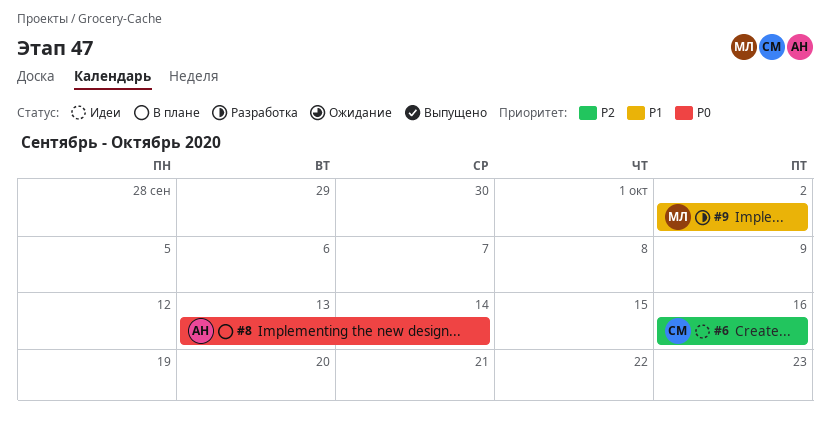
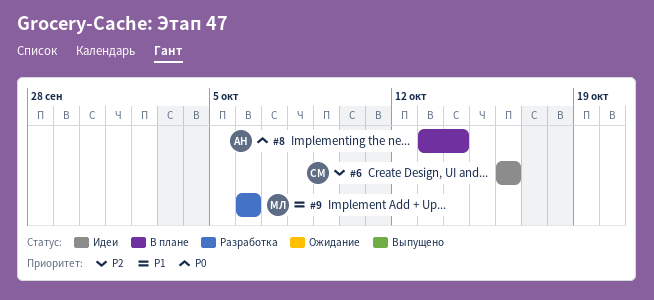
#9, start: Oct 2 -> Oct 6
#9, due: Oct 2 -> Oct 6

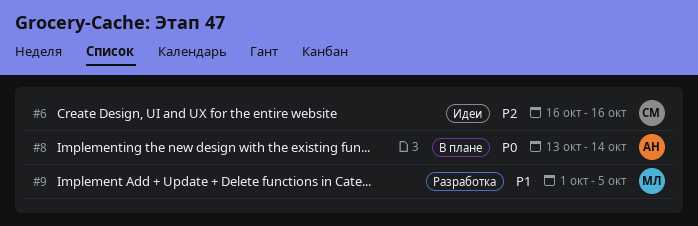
#9, start: Oct 6 -> Oct 1
#9, due: Oct 6 -> Oct 5

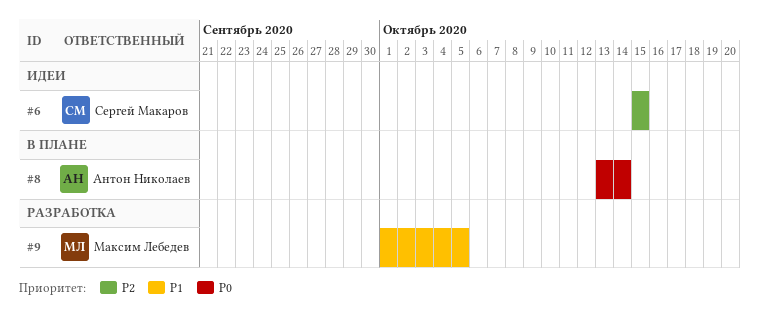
#6, start: Oct 16 -> Oct 15
#6, due: Oct 16 -> Oct 15

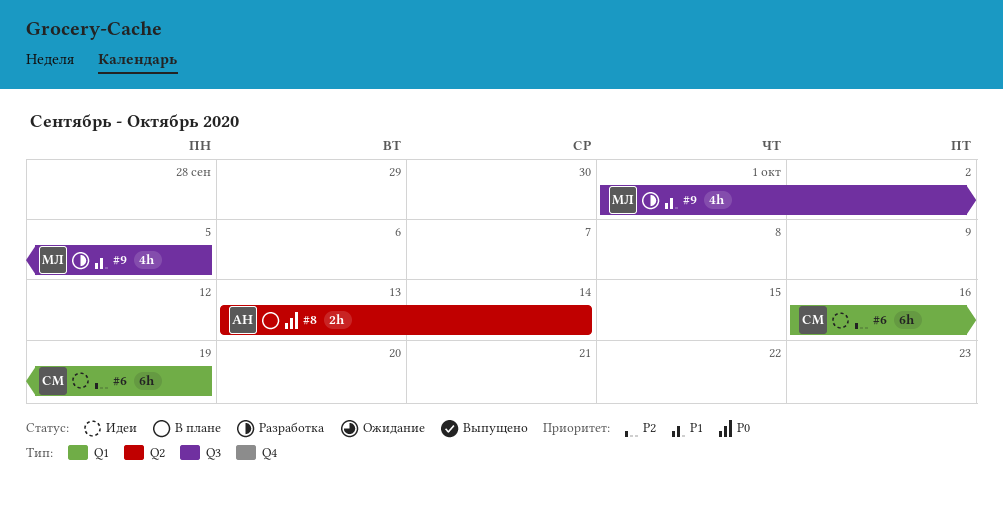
#6, start: Oct 15 -> Oct 16
#6, due: Oct 15 -> Oct 19

